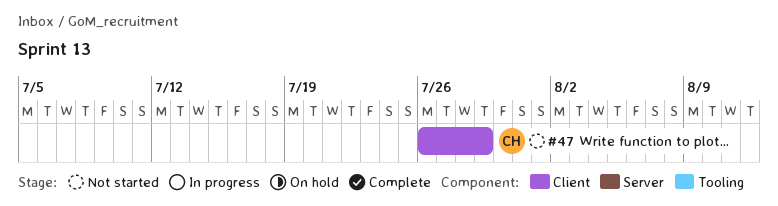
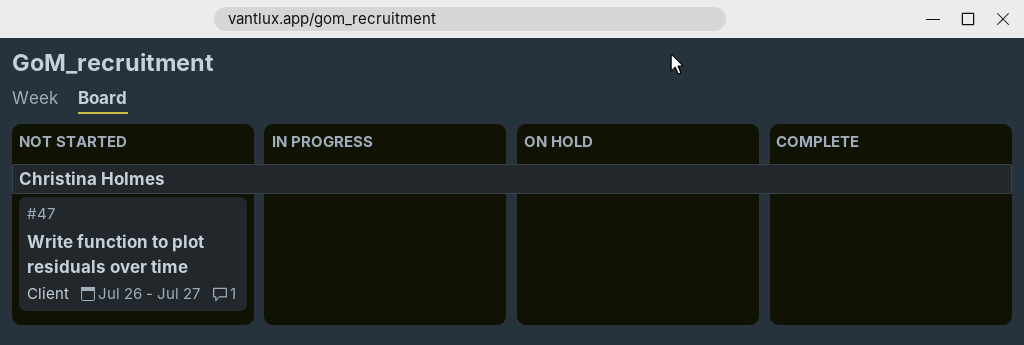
#47, due: Jul 29 -> Jul 27

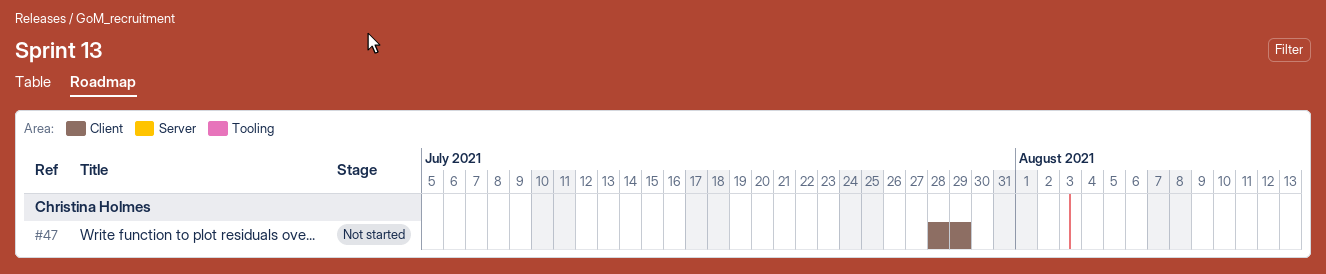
#47, start: Jul 26 -> Jul 28
#47, due: Jul 27 -> Jul 29

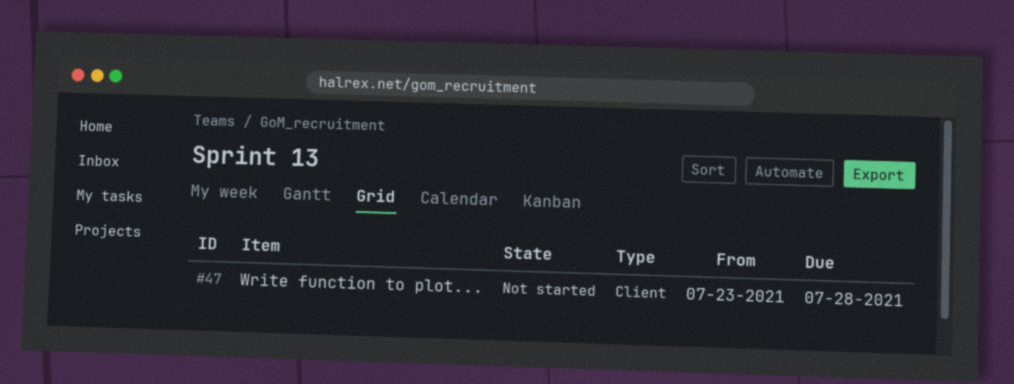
#47, start: Jul 28 -> Jul 23
#47, due: Jul 29 -> Jul 28

